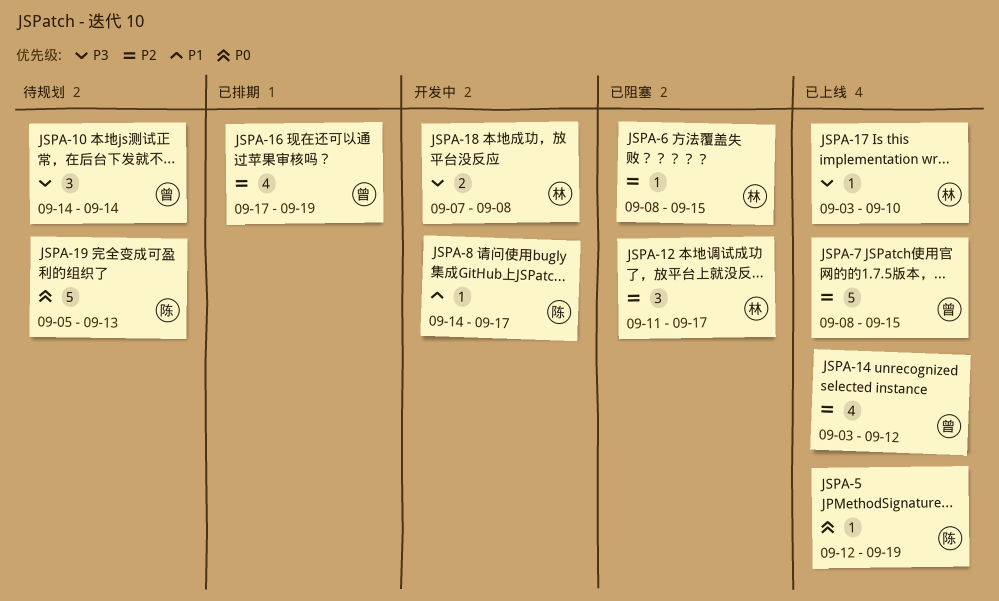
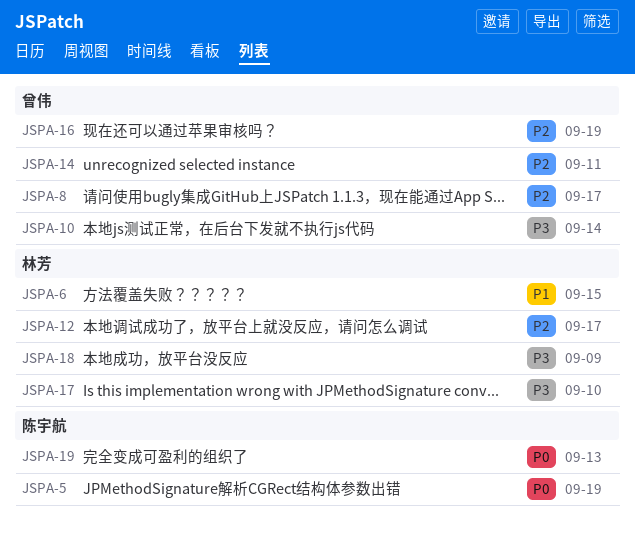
JSPA-6, priority: P2 -> P1
JSPA-7: present -> none
JSPA-8, owner: 陈宇航 -> 曾伟
JSPA-8, priority: P1 -> P2
JSPA-14, due: Sep 12 -> Sep 11
JSPA-18, due: Sep 8 -> Sep 9

